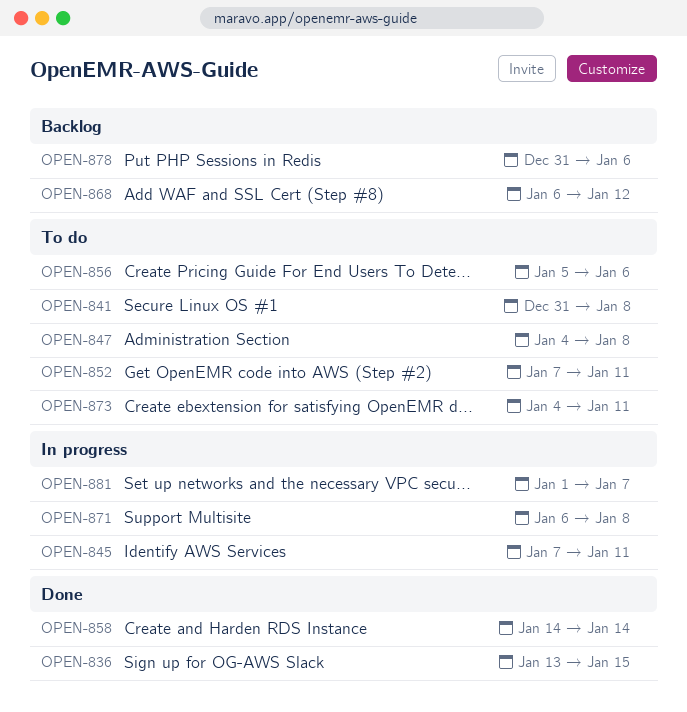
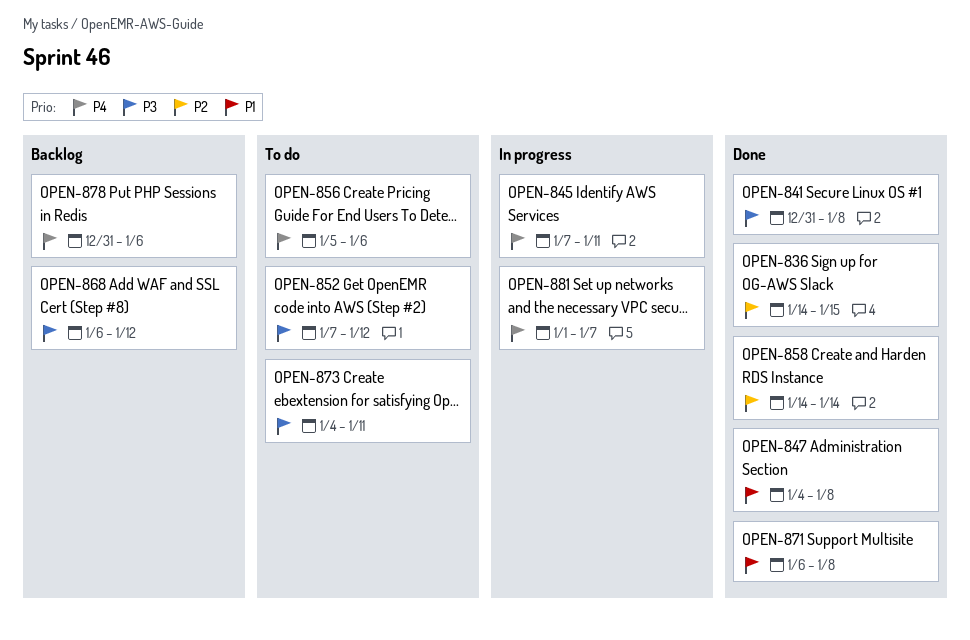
OPEN-836, start: Jan 13 -> Jan 14
OPEN-841, status: To do -> Done
OPEN-847, status: To do -> Done
OPEN-852, due: Jan 11 -> Jan 12
OPEN-871, status: In progress -> Done

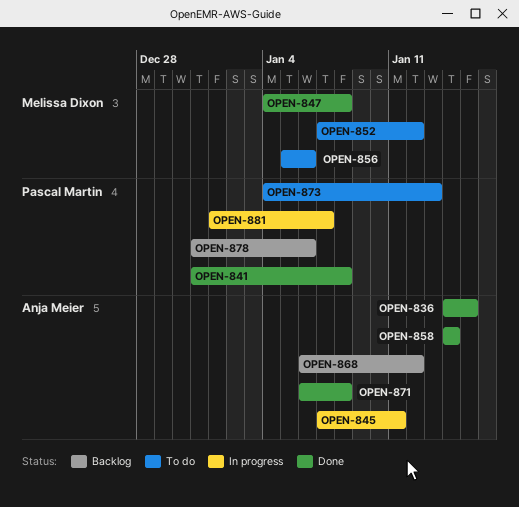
OPEN-873, due: Jan 11 -> Jan 13

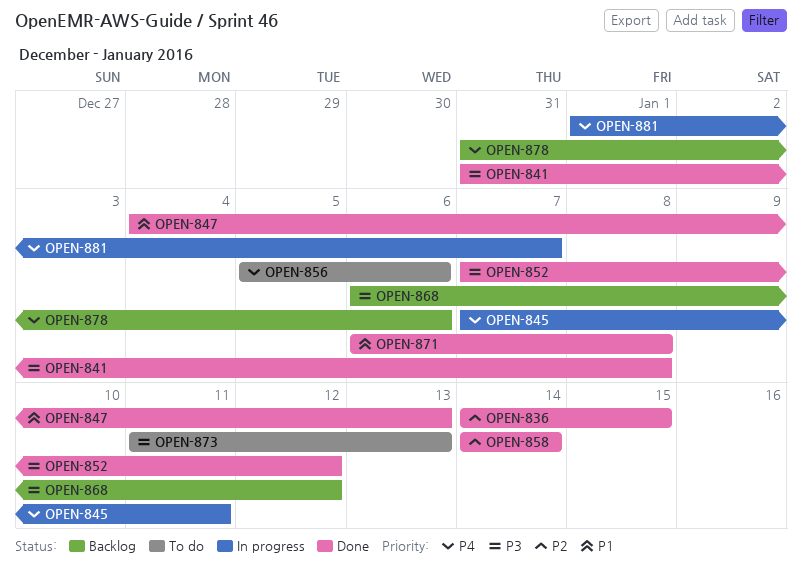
OPEN-847, due: Jan 8 -> Jan 13
OPEN-852, status: To do -> Done
OPEN-873, start: Jan 4 -> Jan 11

